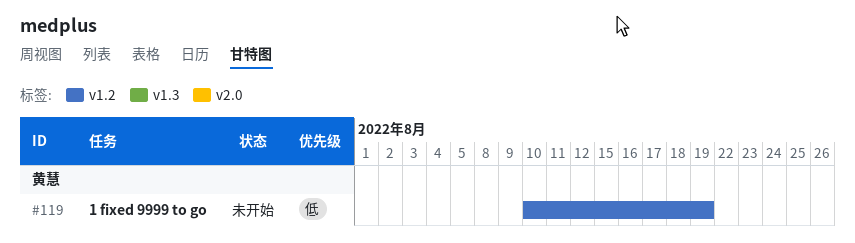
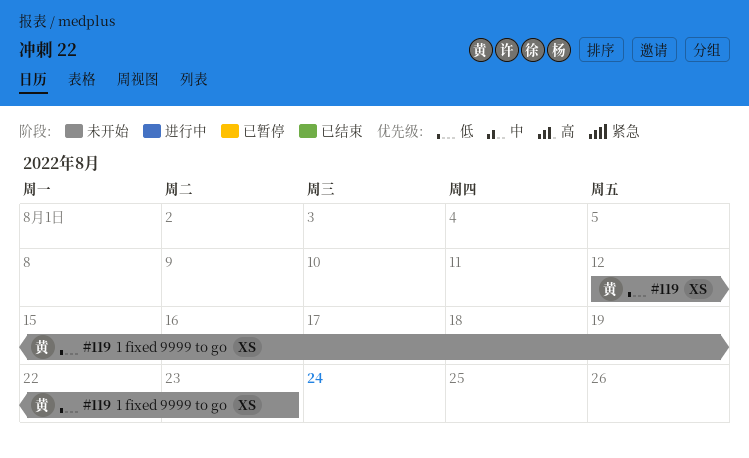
#119, start: Aug 10 -> Aug 12
#119, due: Aug 19 -> Aug 23

